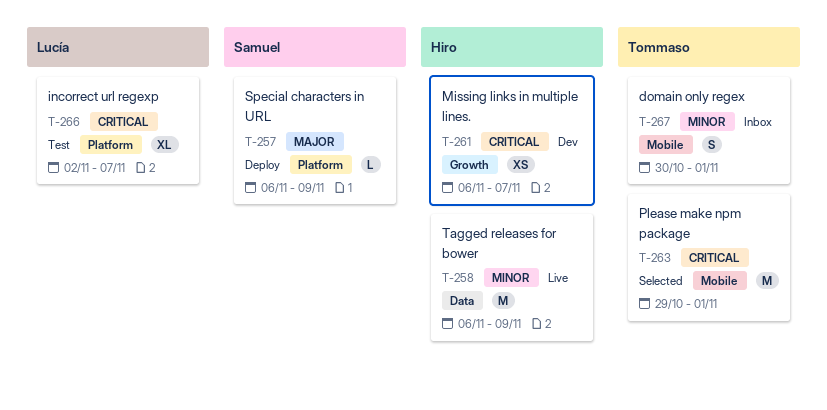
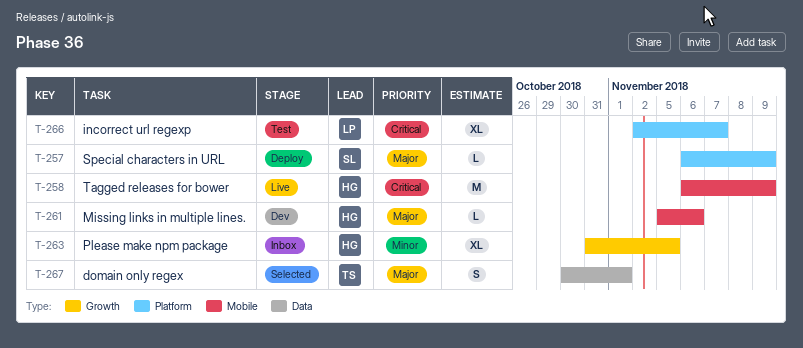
T-258, priority: Minor -> Critical
T-258, label: Data -> Mobile
T-261, priority: Critical -> Major
T-261, label: Growth -> Mobile
T-261, estimate: XS -> L
T-261, start: Nov 6 -> Nov 5
T-261, due: Nov 7 -> Nov 6
T-263, status: Selected -> Inbox
T-263, owner: Tommaso -> Hiro
T-263, priority: Critical -> Minor
T-263, label: Mobile -> Growth
T-263, estimate: M -> XL
T-263, start: Oct 29 -> Oct 31
T-263, due: Nov 1 -> Nov 5
T-267, status: Inbox -> Selected
T-267, priority: Minor -> Major
T-267, label: Mobile -> Data

